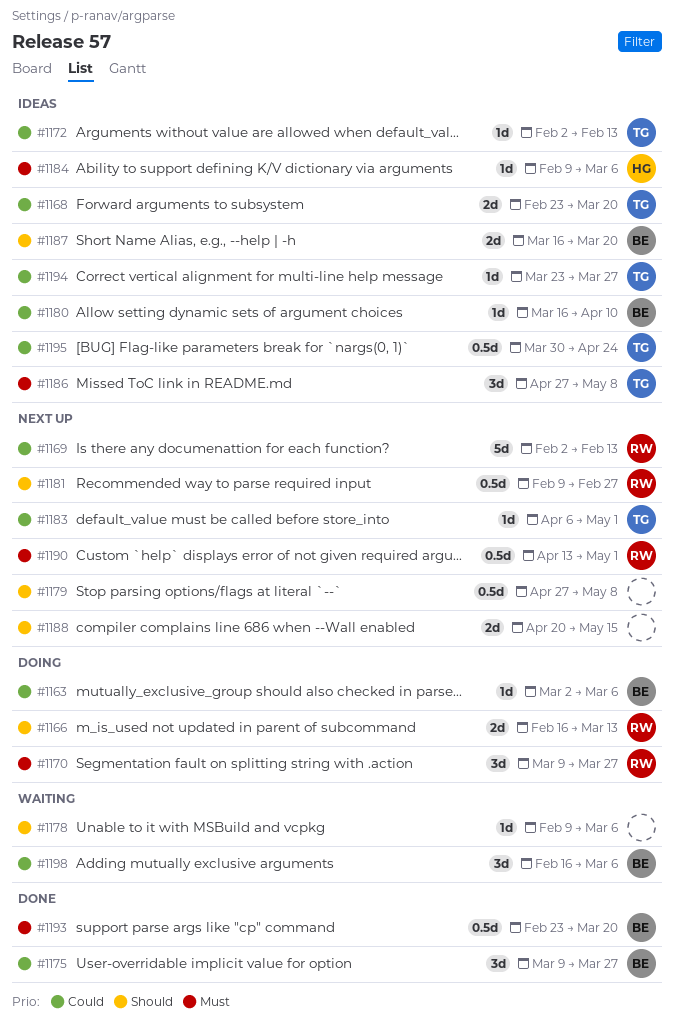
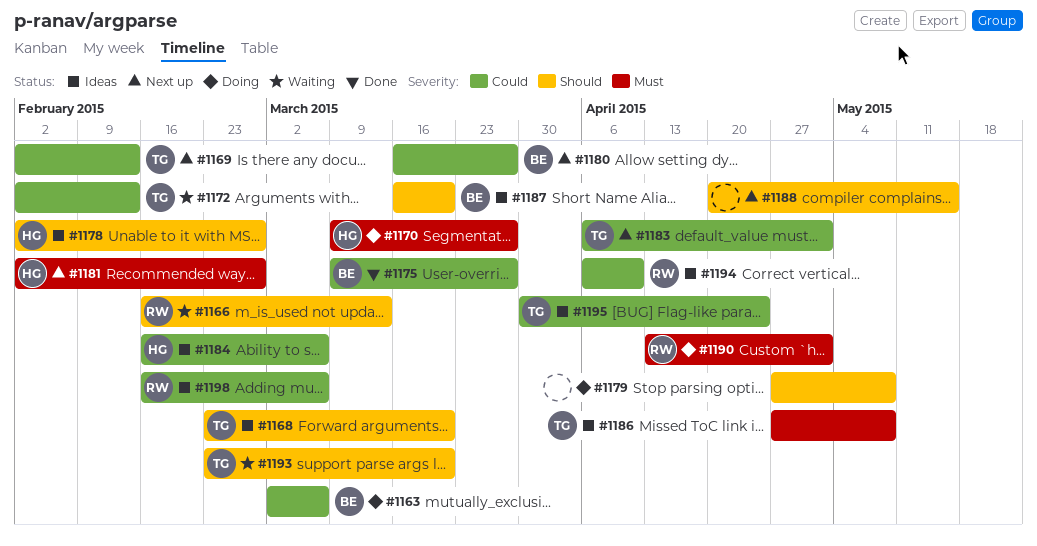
#1166, status: Doing -> Waiting
#1168, priority: Could -> Should
#1169, owner: RW -> TG
#1170, owner: RW -> HG
#1172, status: Ideas -> Waiting
#1178, status: Waiting -> Ideas
#1178, owner: none -> HG
#1178, start: Feb 9 -> Feb 2
#1178, due: Mar 6 -> Feb 27
#1179, status: Next up -> Doing
#1180, status: Ideas -> Next up
#1180, due: Apr 10 -> Mar 27
#1181, owner: RW -> HG
#1181, priority: Should -> Must
#1181, start: Feb 9 -> Feb 2
#1184, priority: Must -> Could
#1184, start: Feb 9 -> Feb 16
#1190, status: Next up -> Doing
#1193, status: Done -> Waiting
#1193, owner: BE -> TG
#1193, priority: Must -> Should
#1194, owner: TG -> RW
#1194, start: Mar 23 -> Apr 6
#1194, due: Mar 27 -> Apr 10
#1198, status: Waiting -> Ideas
#1198, owner: BE -> RW

